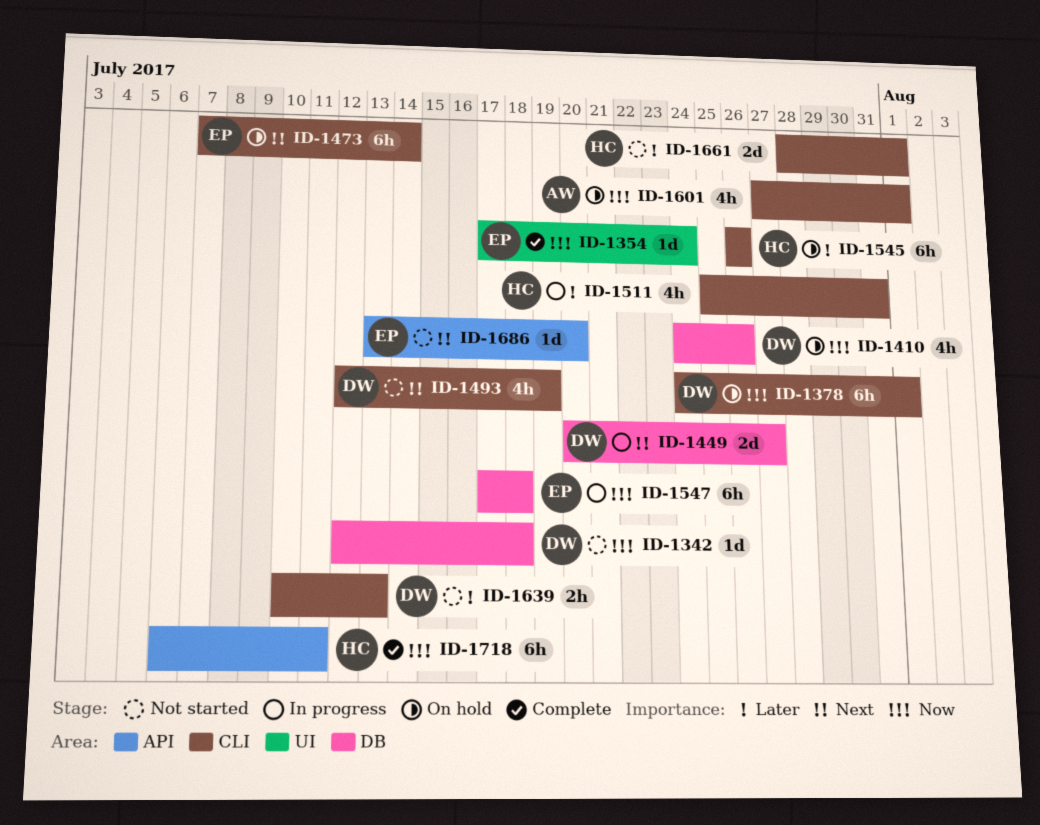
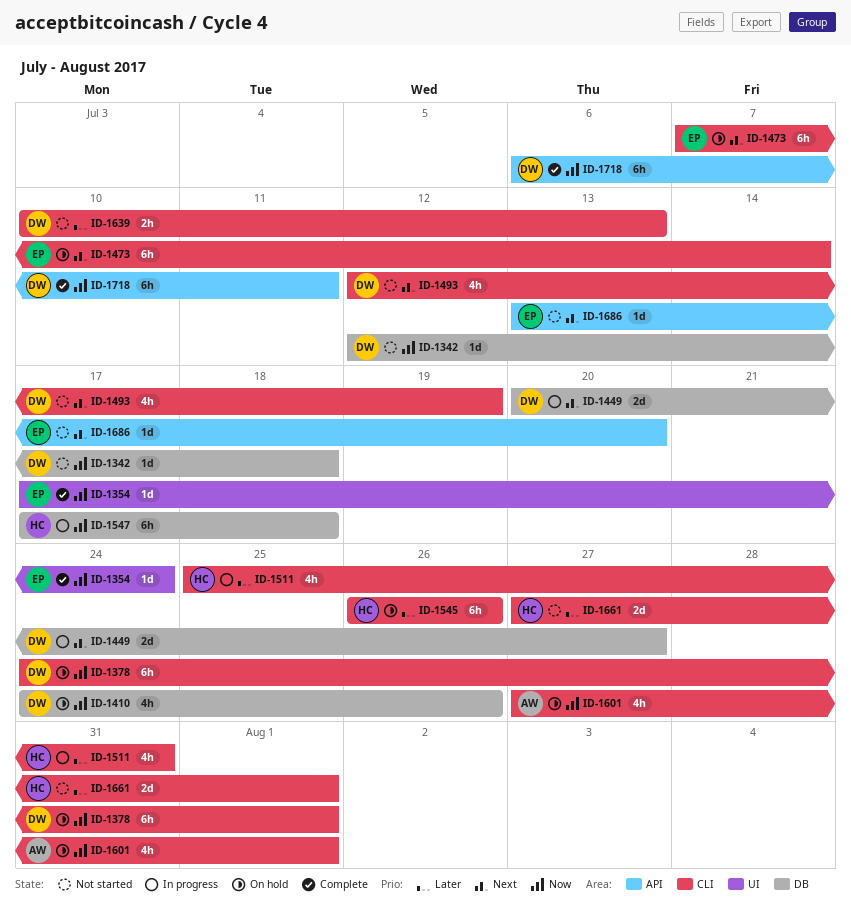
ID-1547, owner: EP -> HC
ID-1661, start: Jul 28 -> Jul 27
ID-1718, owner: HC -> DW

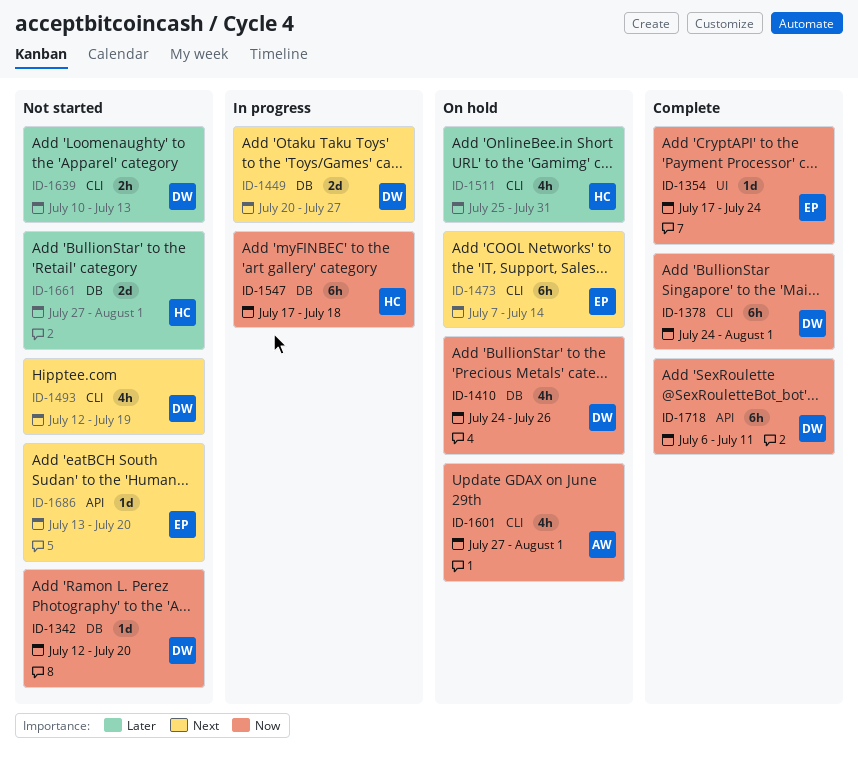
ID-1342, due: Jul 18 -> Jul 20
ID-1378, status: On hold -> Complete
ID-1511, status: In progress -> On hold
ID-1545: present -> none
ID-1661, label: CLI -> DB

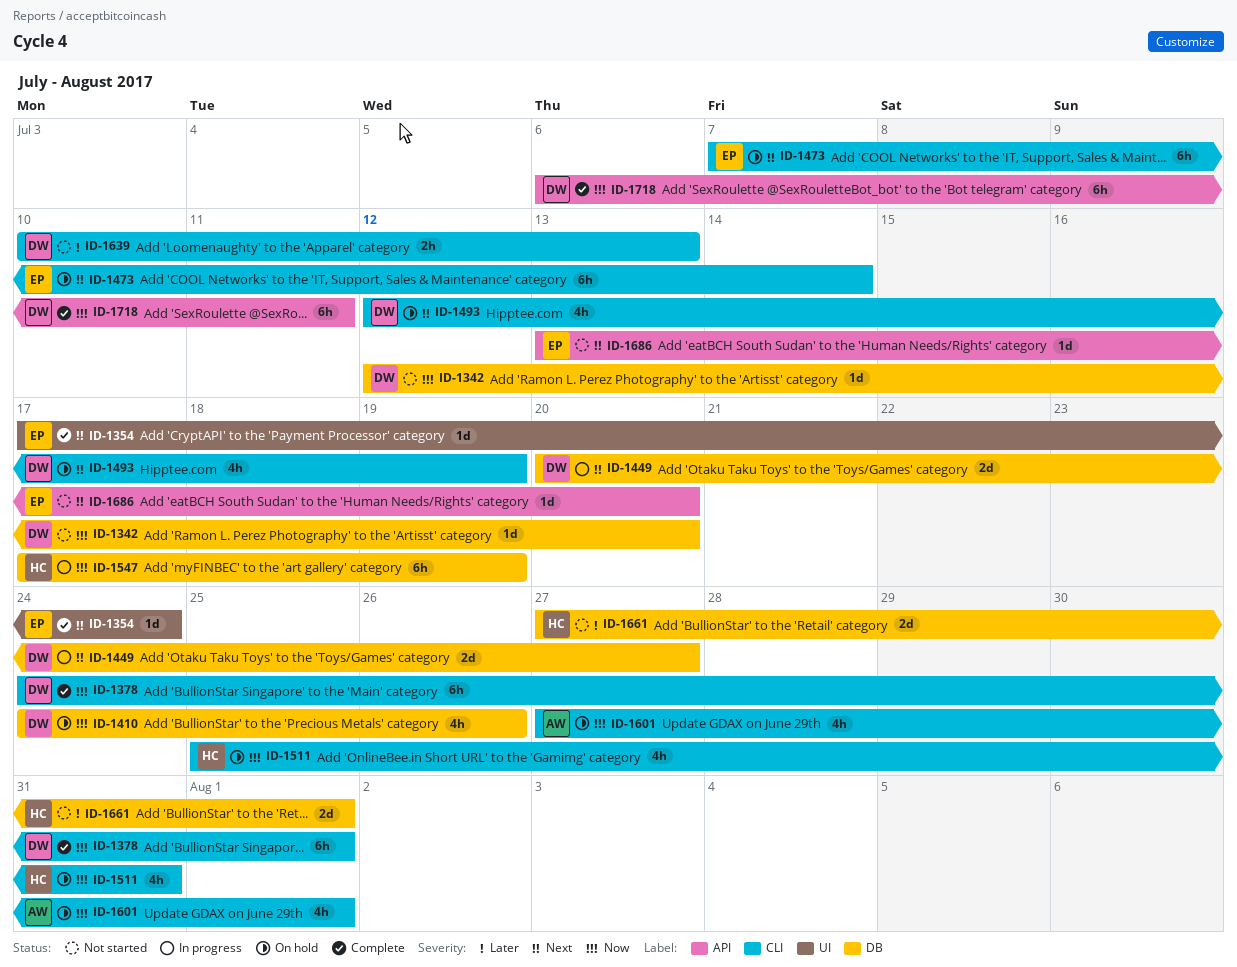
ID-1354, priority: Now -> Next
ID-1493, status: Not started -> On hold
ID-1511, priority: Later -> Now
ID-1547, due: Jul 18 -> Jul 19

